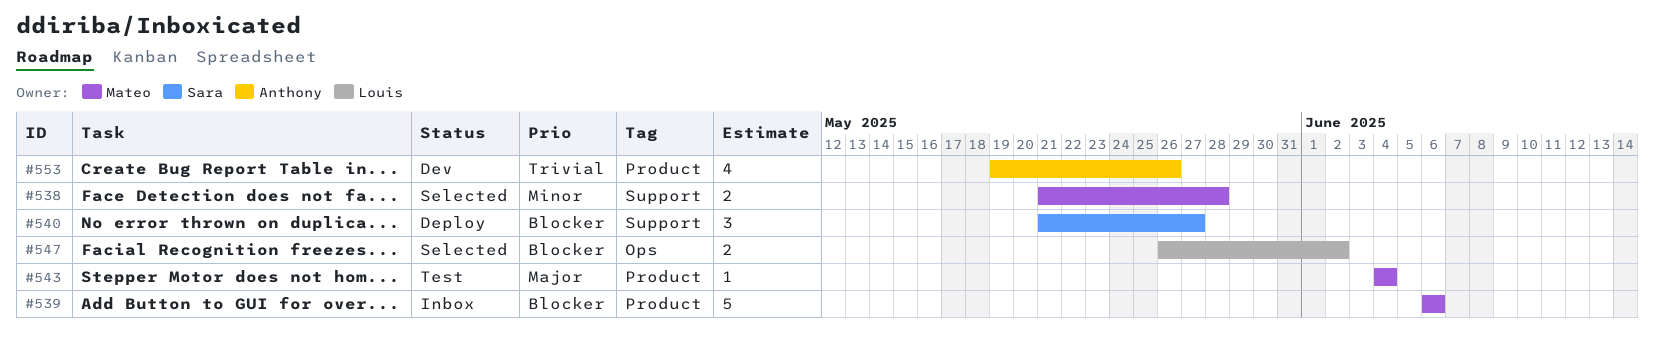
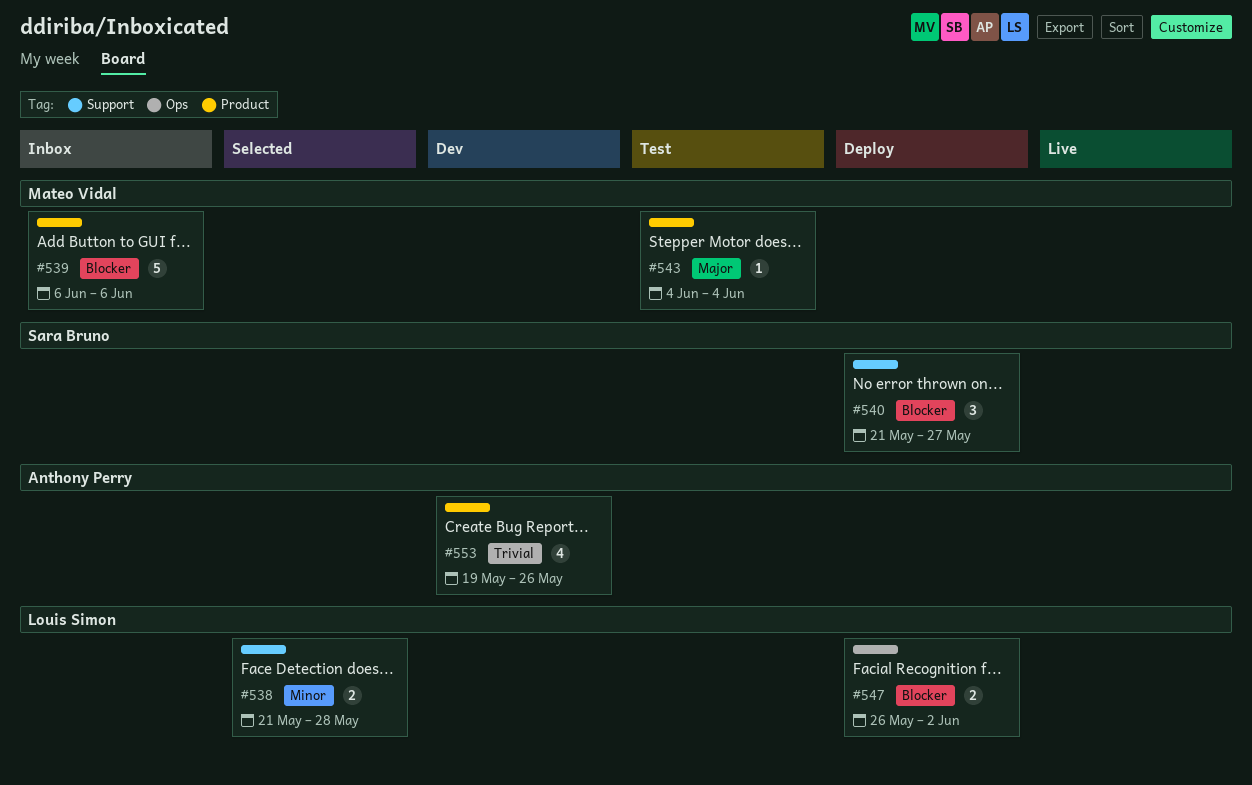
#538, owner: Mateo Vidal -> Louis Simon
#547, status: Selected -> Deploy

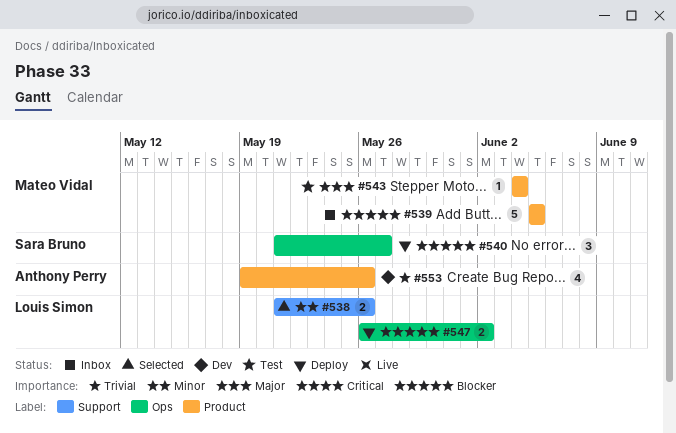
#538, due: May 28 -> May 26
#539, start: Jun 6 -> Jun 5
#539, due: Jun 6 -> Jun 5
#540, label: Support -> Ops

